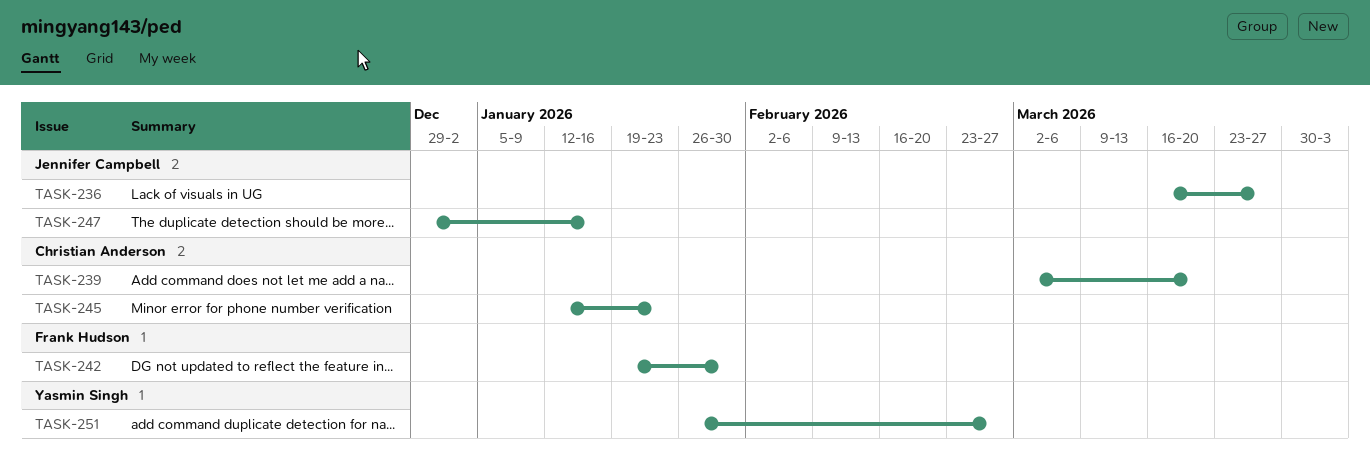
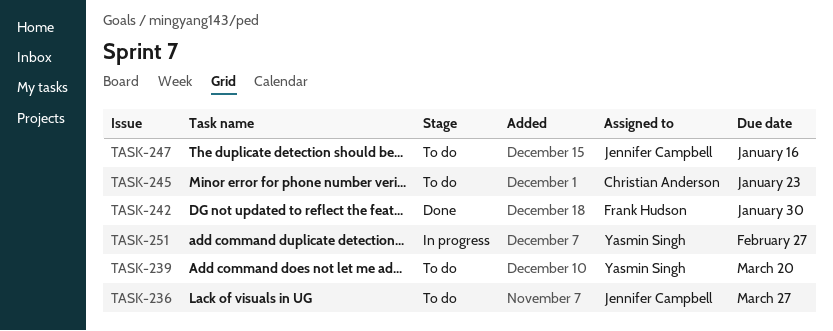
TASK-239, owner: Christian Anderson -> Yasmin Singh

